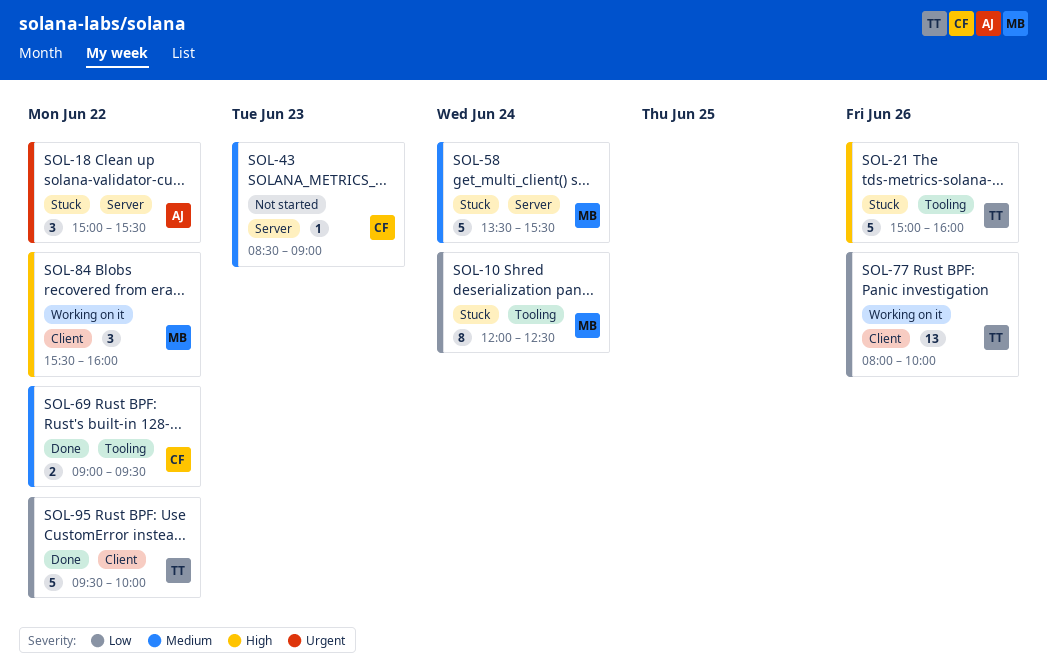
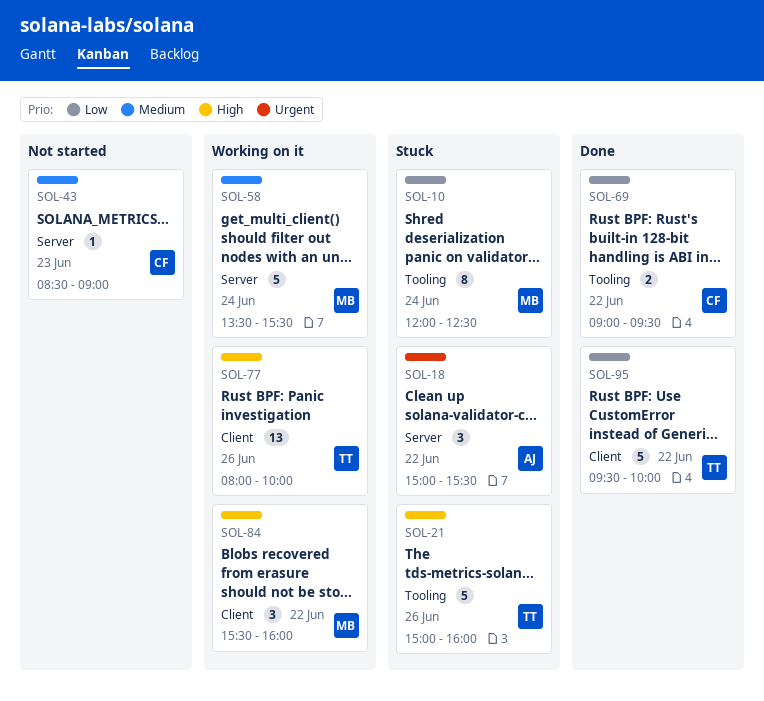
SOL-58, status: Stuck -> Working on it
SOL-69, priority: Medium -> Low
SOL-77, priority: Low -> High

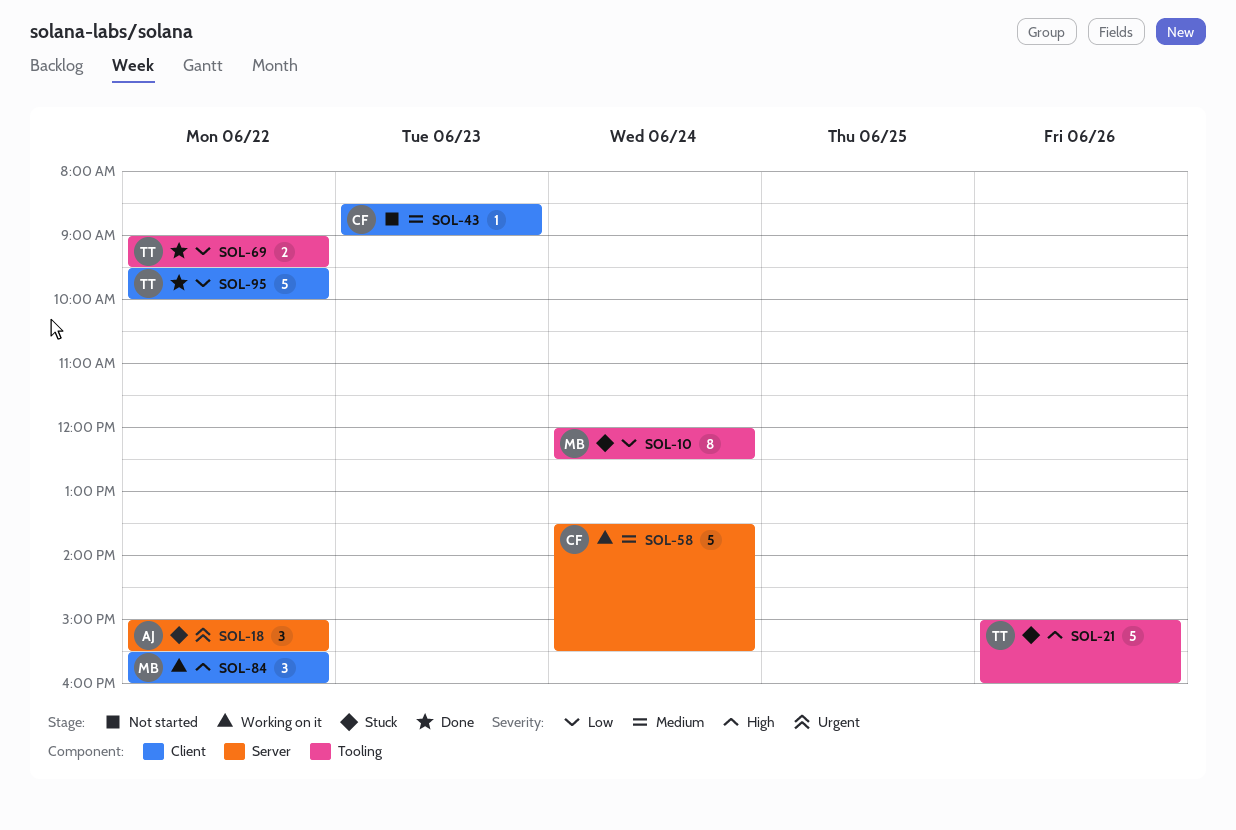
SOL-43, label: Server -> Client
SOL-58, owner: MB -> CF
SOL-69, owner: CF -> TT
SOL-77: present -> none

